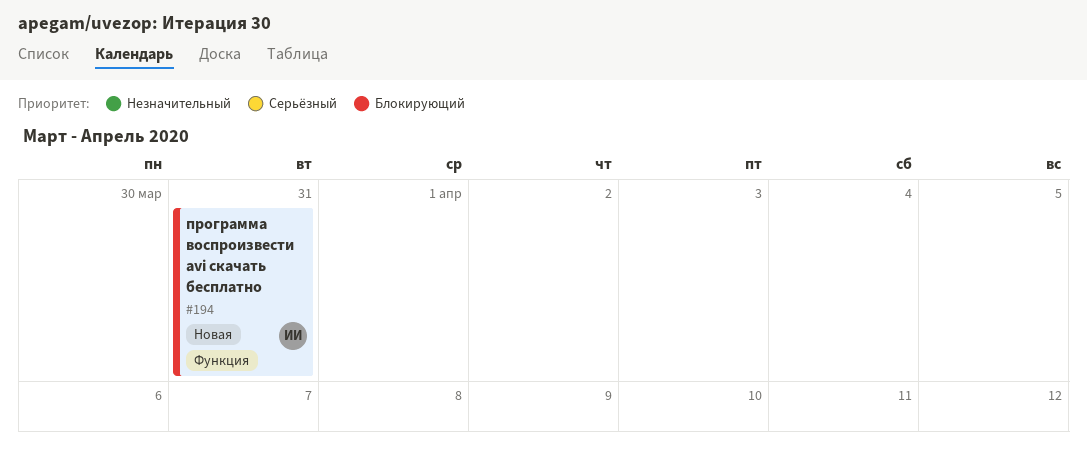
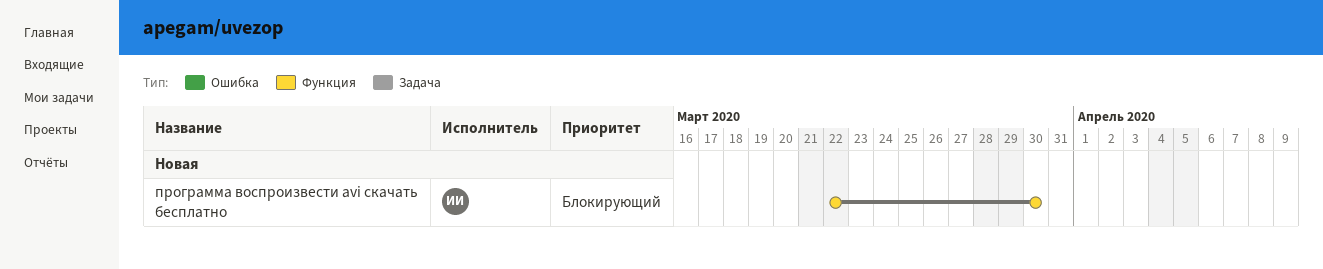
программа воспроизвести avi скачать бесплатно, due: Mar 31 -> Mar 30

